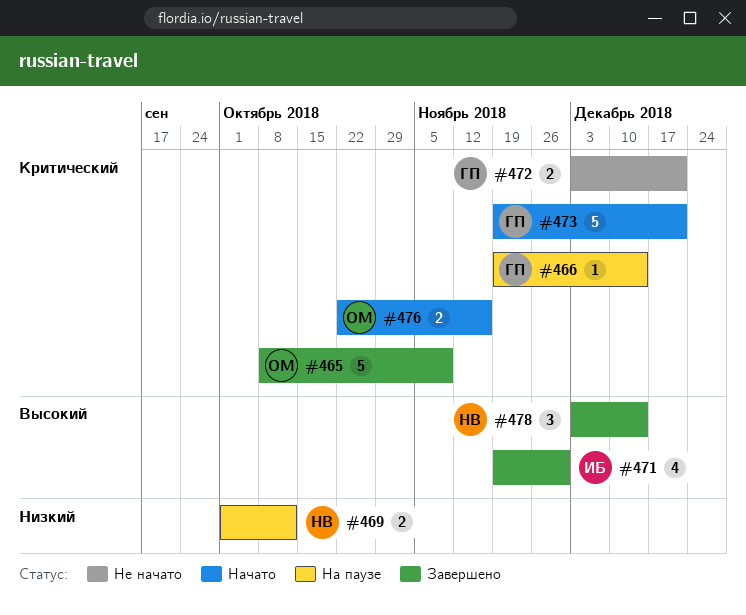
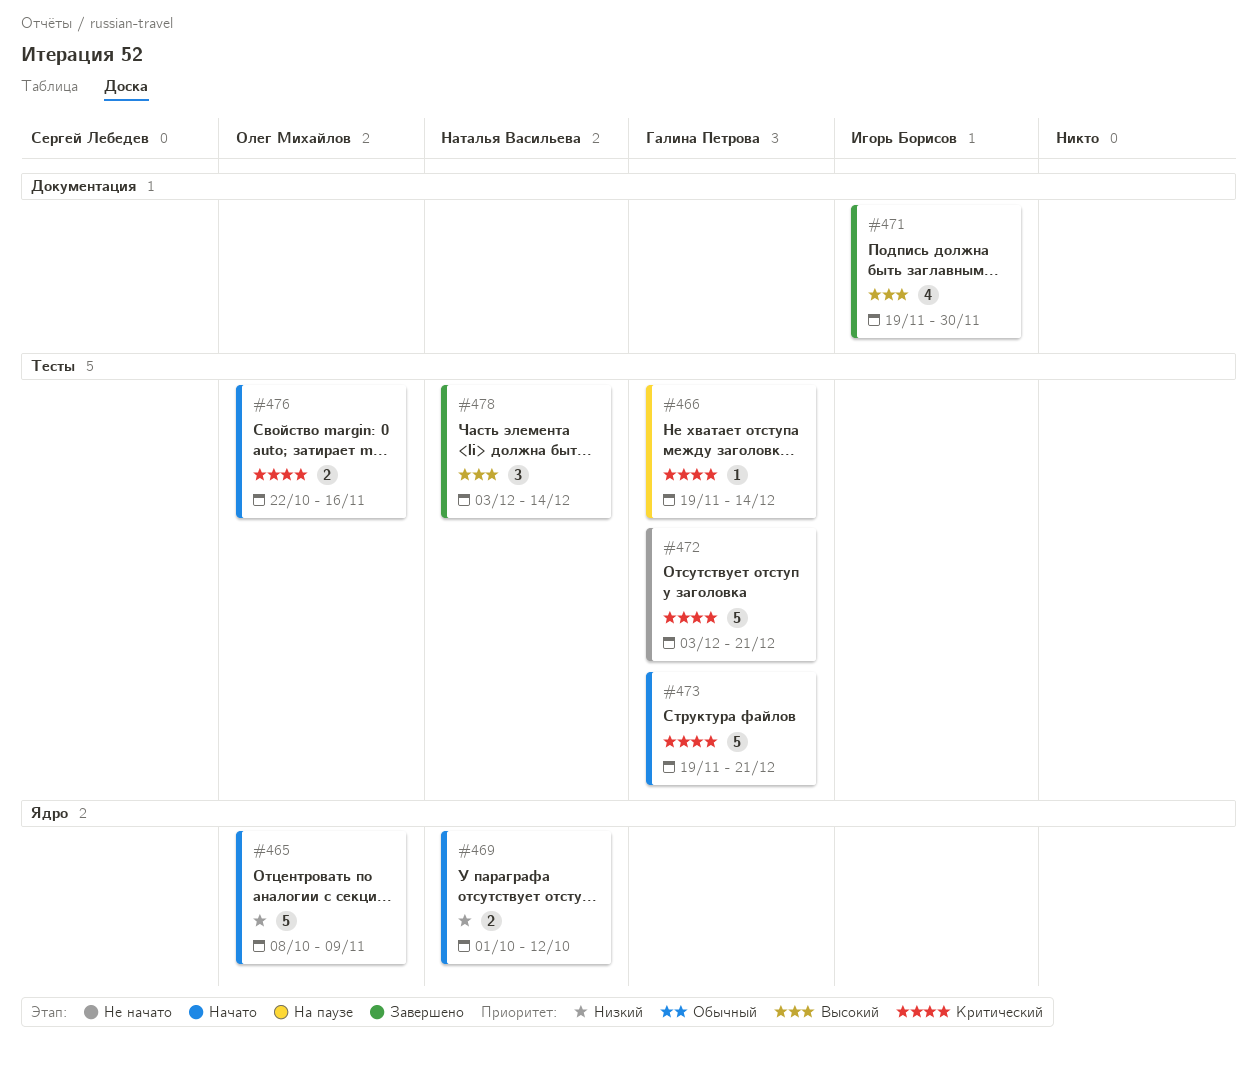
#465, status: Завершено -> Начато
#465, priority: Критический -> Низкий
#469, status: На паузе -> Начато
#472, estimate: 2 -> 5

